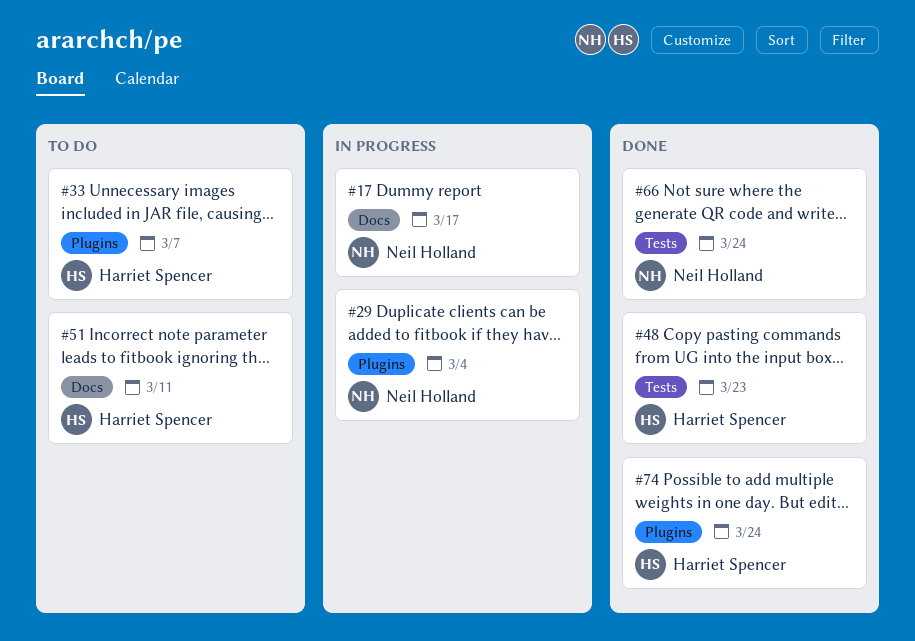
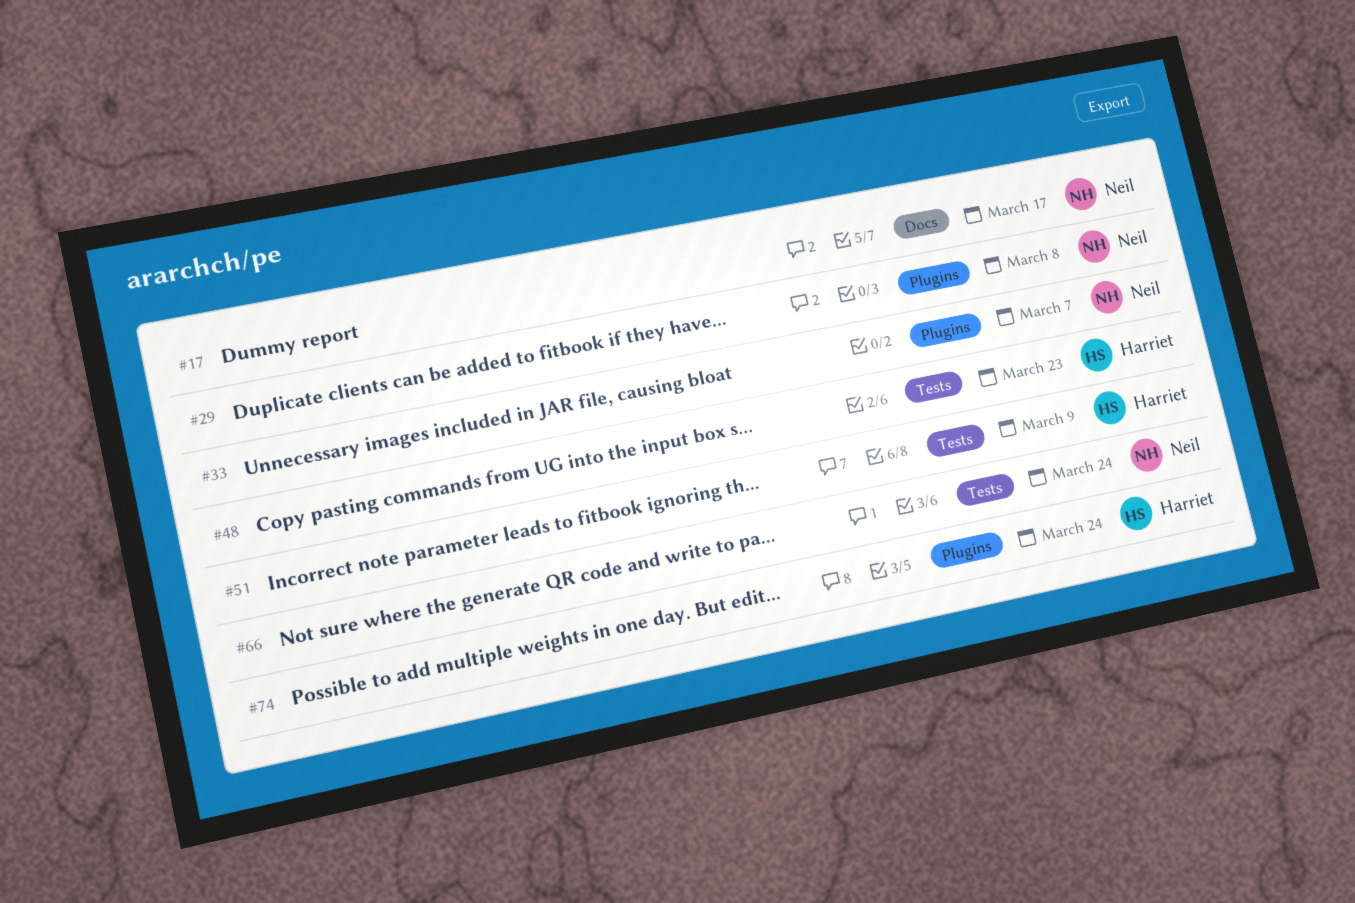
#29, due: Mar 4 -> Mar 8
#33, owner: Harriet Spencer -> Neil Holland
#51, label: Docs -> Tests
#51, due: Mar 11 -> Mar 9

